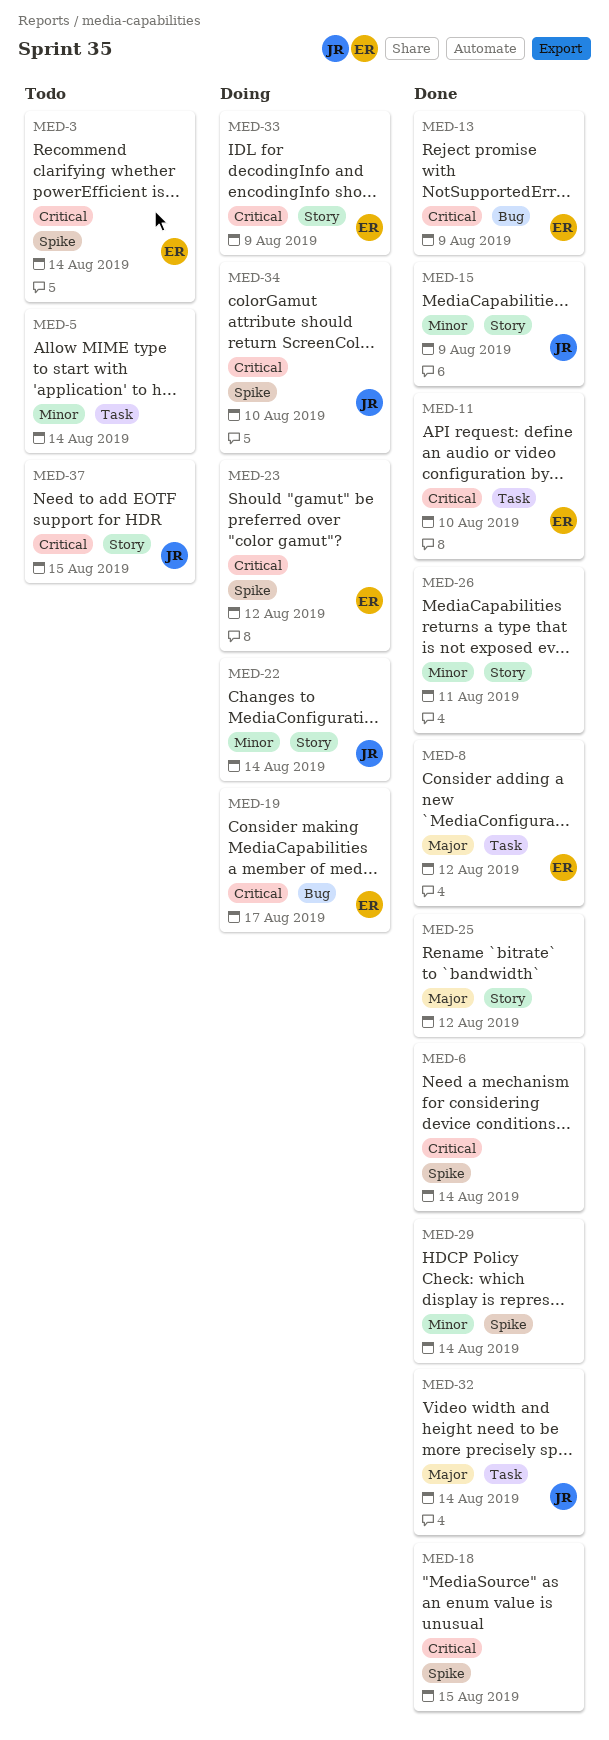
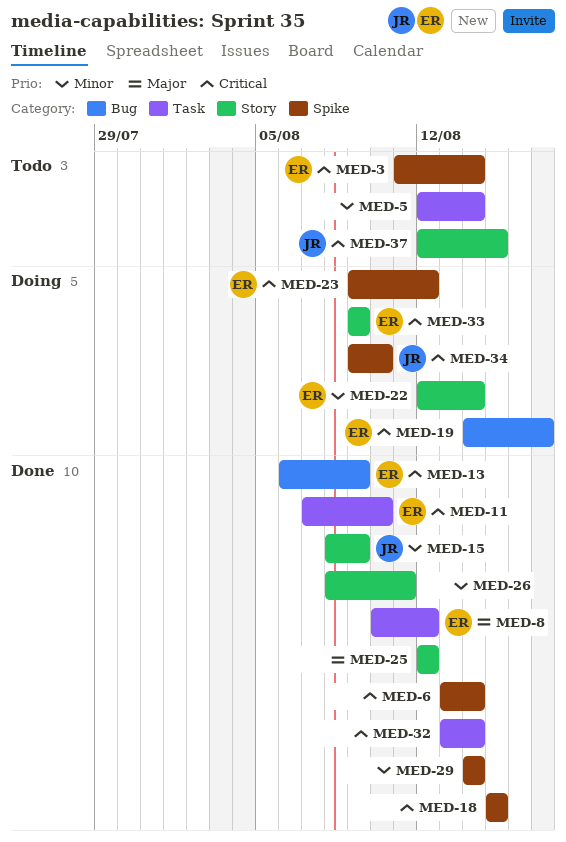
MED-22, owner: JR -> ER
MED-32, owner: JR -> none
MED-32, priority: Major -> Critical

